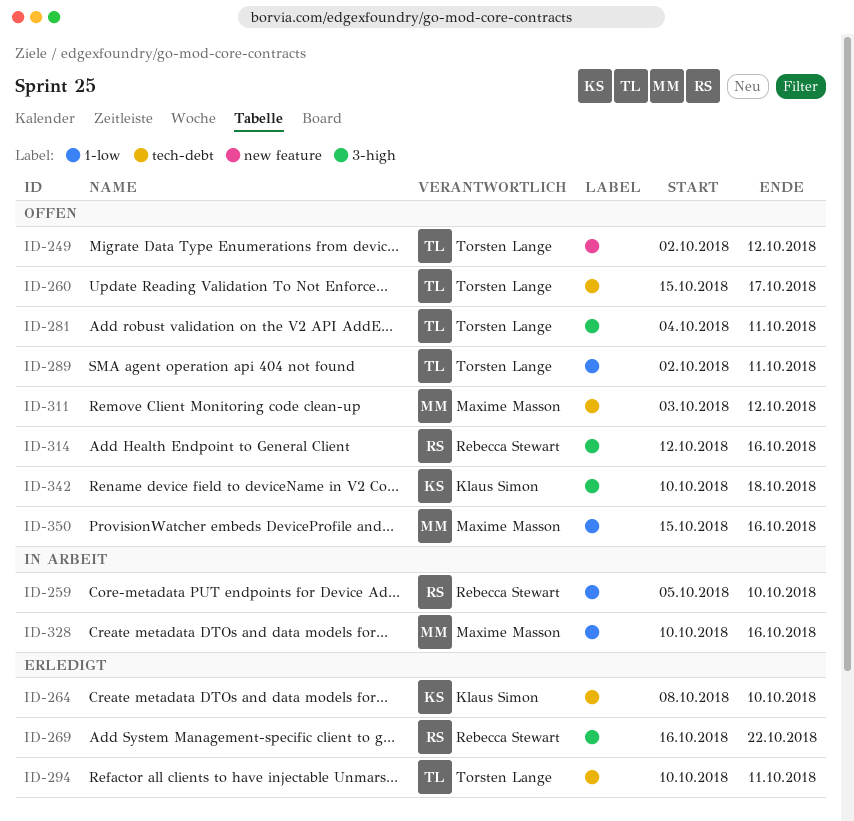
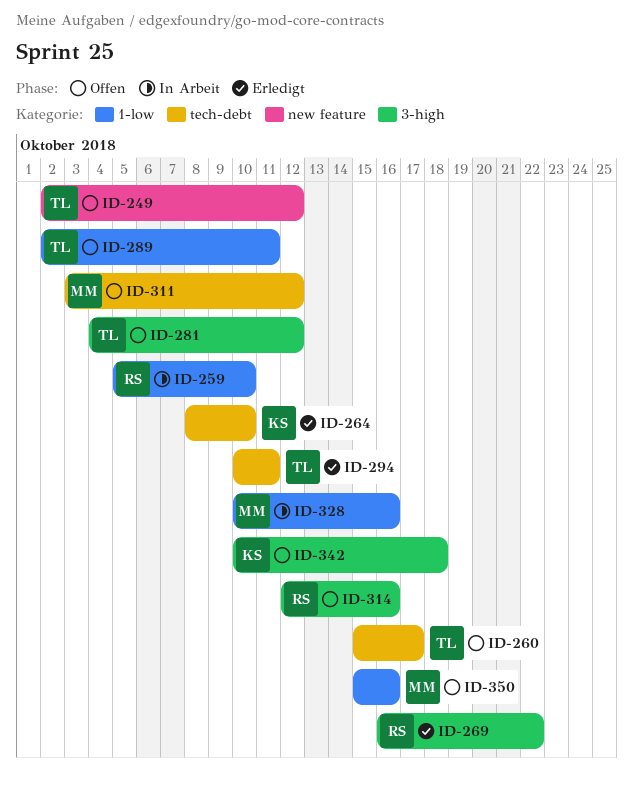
ID-281, due: Oct 11 -> Oct 12

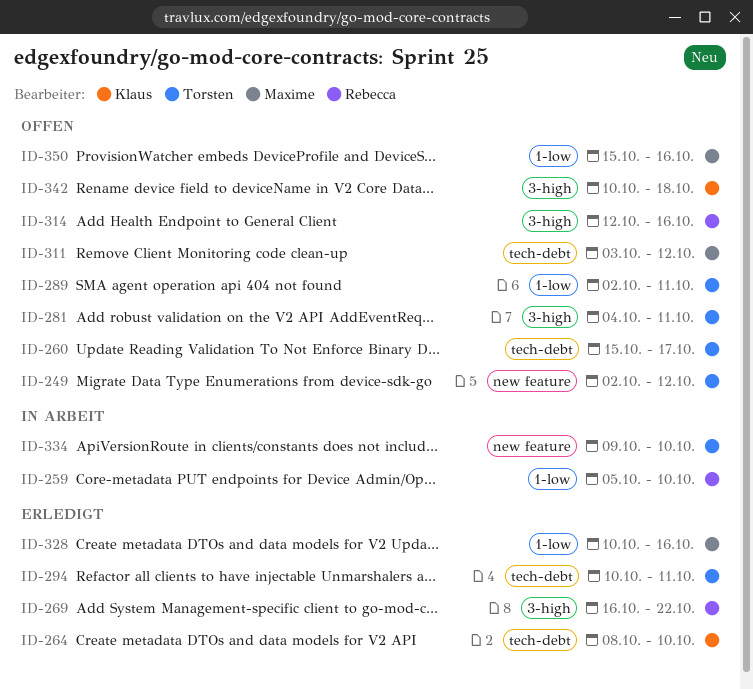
ID-281, due: Oct 12 -> Oct 11
ID-328, status: In Arbeit -> Erledigt
ID-334: none -> present

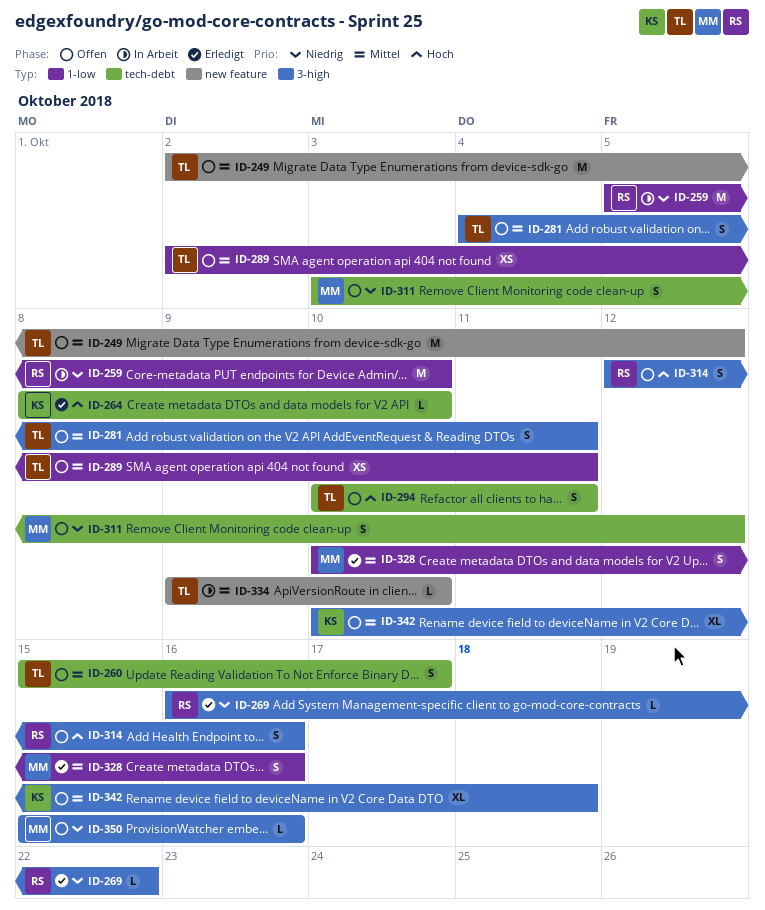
ID-294, status: Erledigt -> Offen
ID-350, label: 1-low -> 3-high

